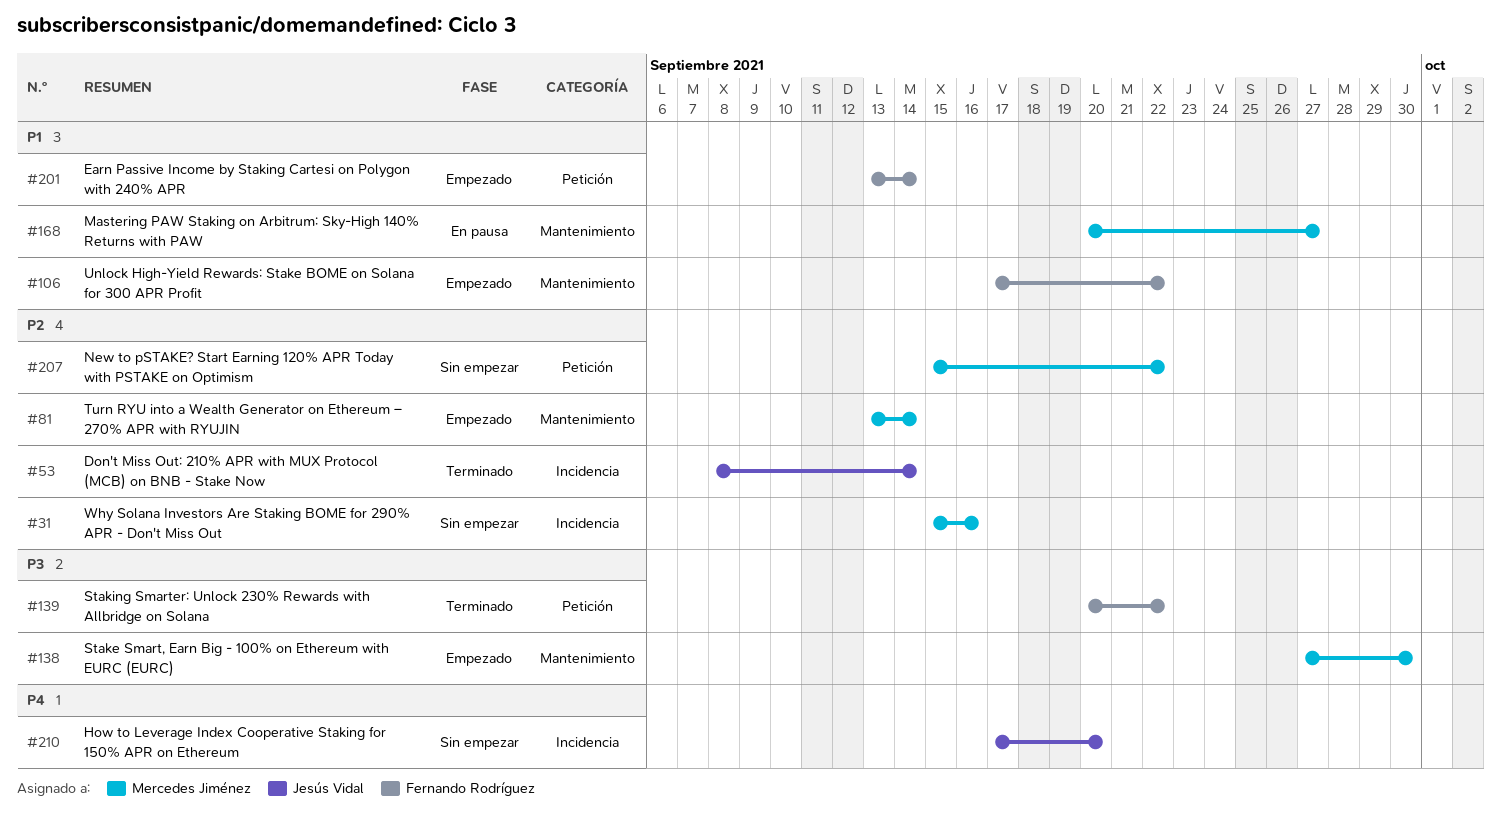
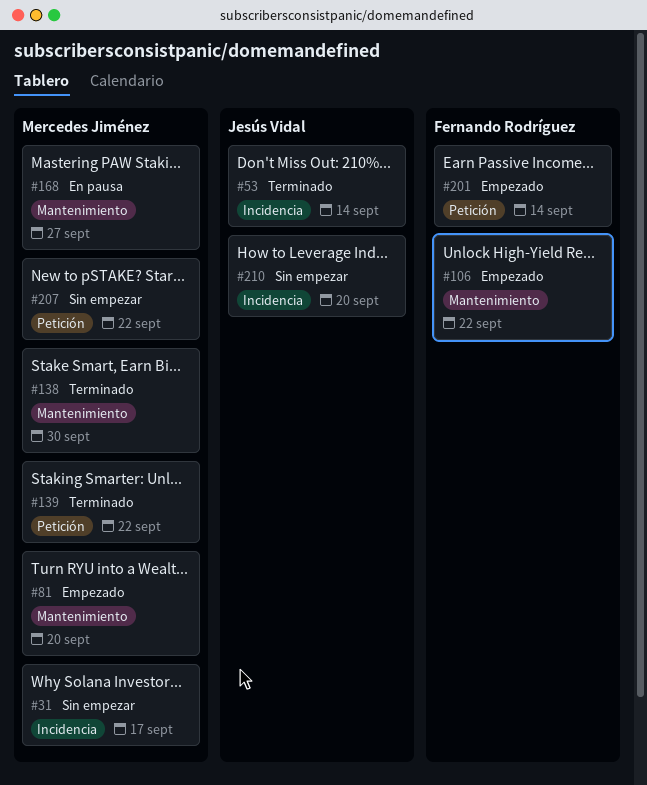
#31, due: Sep 16 -> Sep 17
#81, due: Sep 14 -> Sep 20
#138, status: Empezado -> Terminado
#139, owner: Fernando Rodríguez -> Mercedes Jiménez

